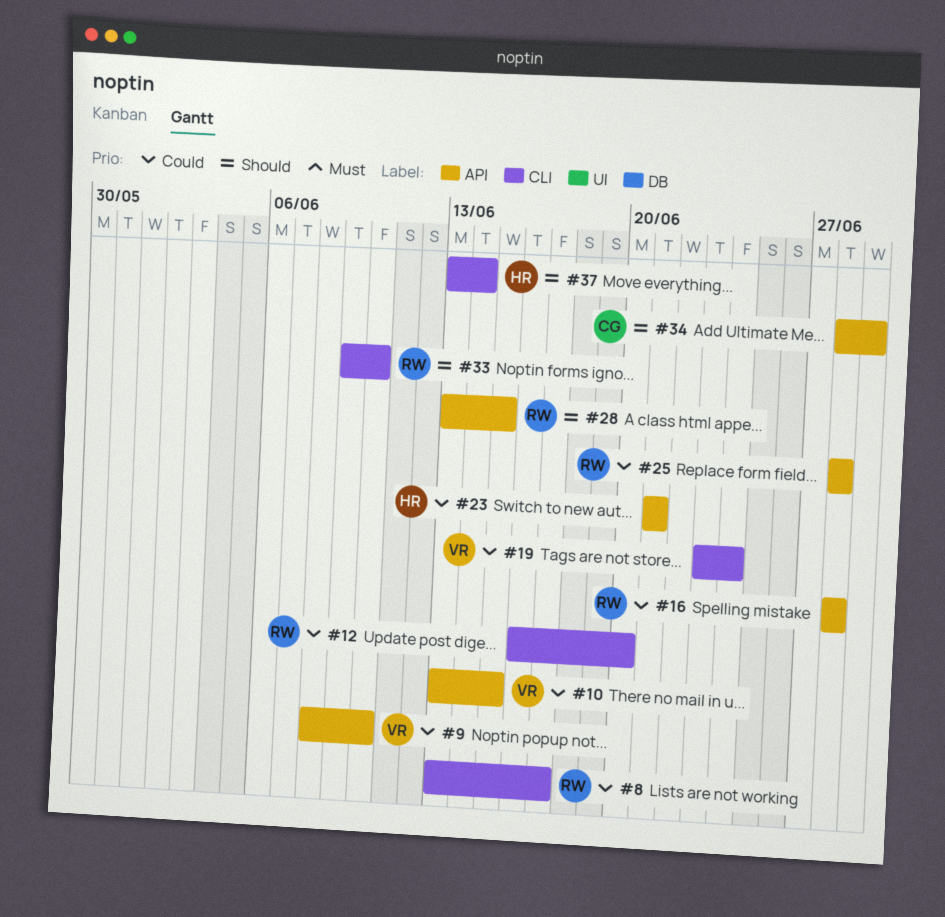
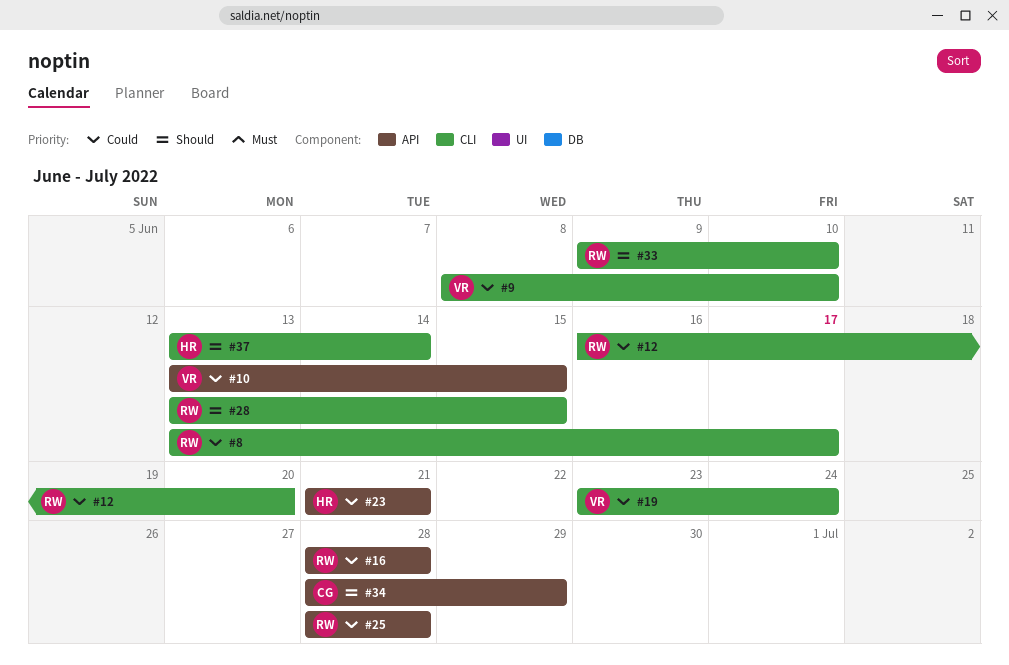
#9, label: API -> CLI
#28, label: API -> CLI

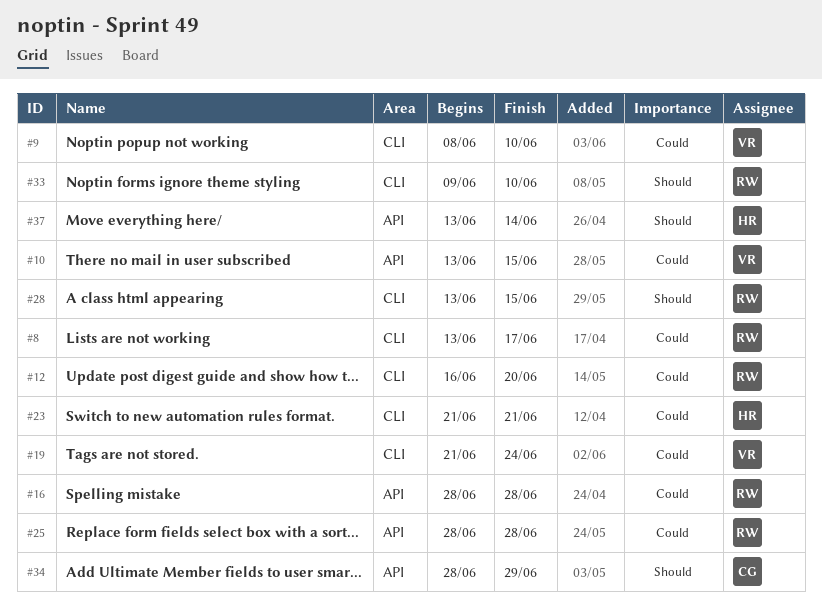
#19, start: Jun 23 -> Jun 21
#23, label: API -> CLI
#37, label: CLI -> API

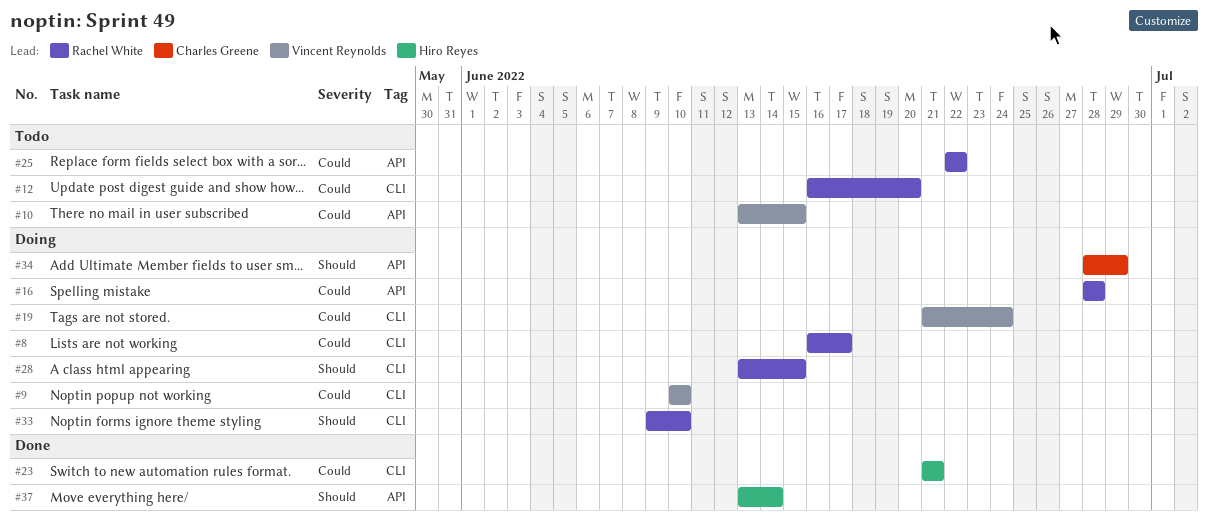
#8, start: Jun 13 -> Jun 16
#9, start: Jun 8 -> Jun 10
#25, start: Jun 28 -> Jun 22
#25, due: Jun 28 -> Jun 22

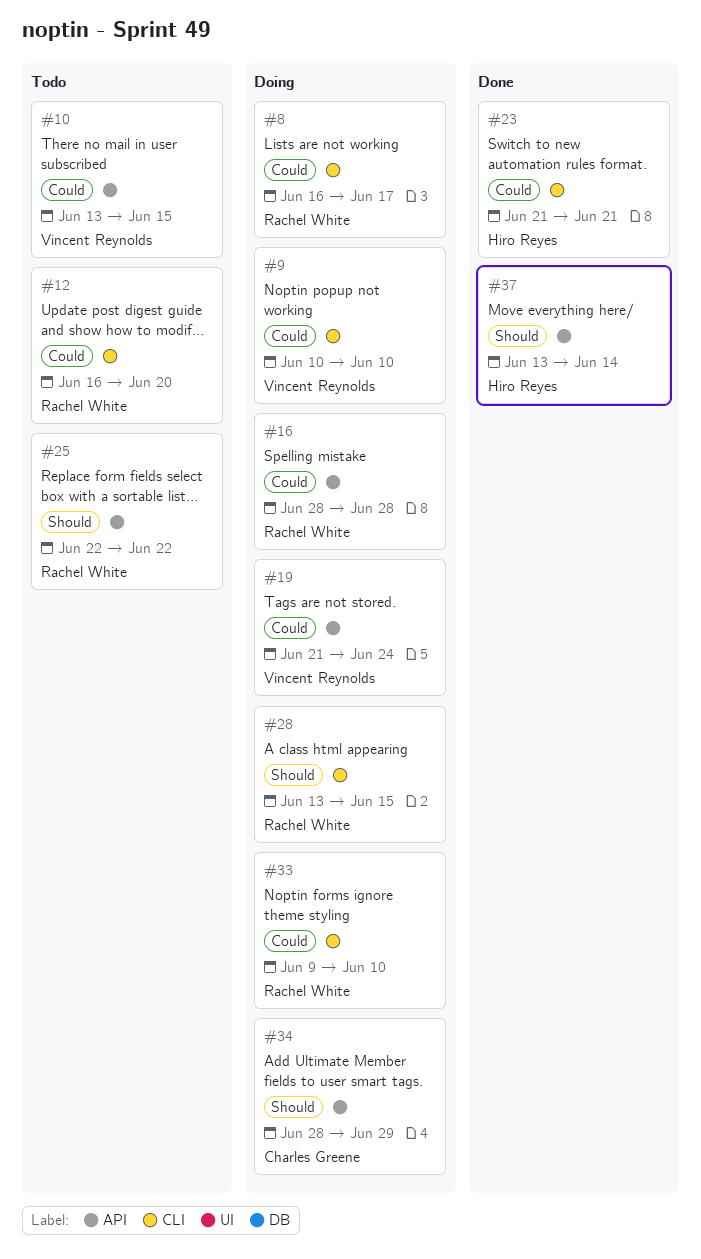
#19, label: CLI -> API
#25, priority: Could -> Should
#33, priority: Should -> Could

